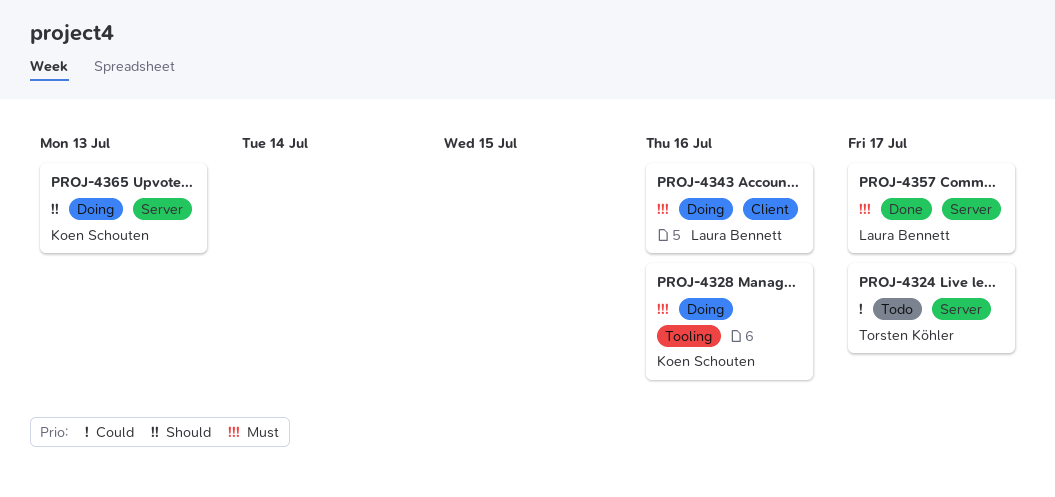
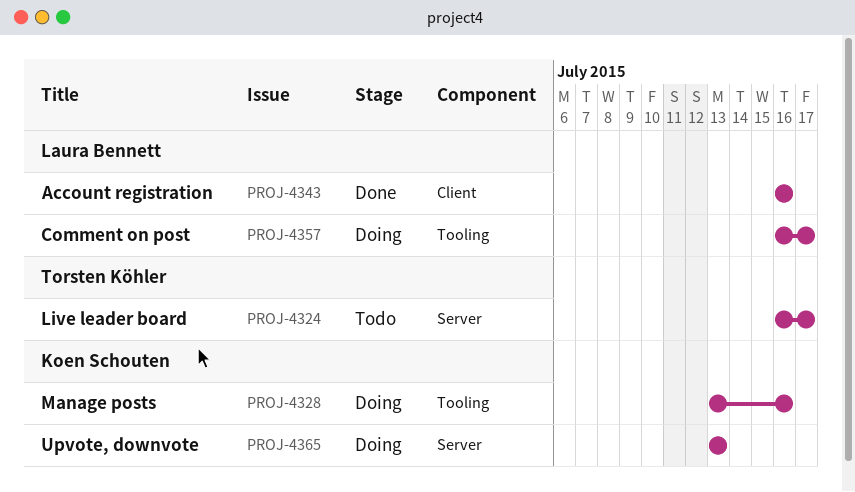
PROJ-4343, status: Doing -> Done
PROJ-4357, status: Done -> Doing
PROJ-4357, label: Server -> Tooling

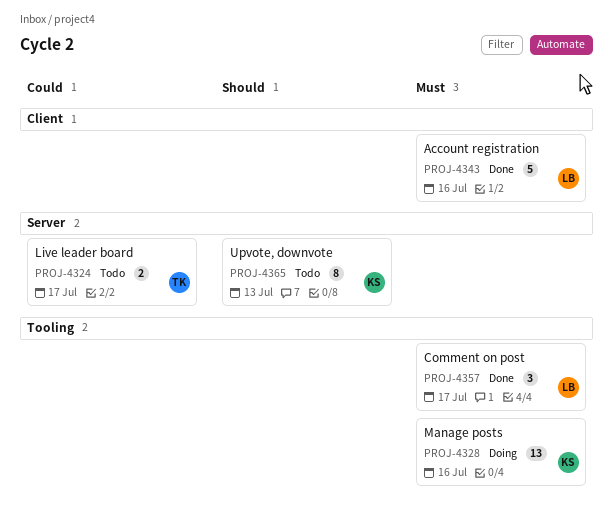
PROJ-4357, status: Doing -> Done
PROJ-4365, status: Doing -> Todo

